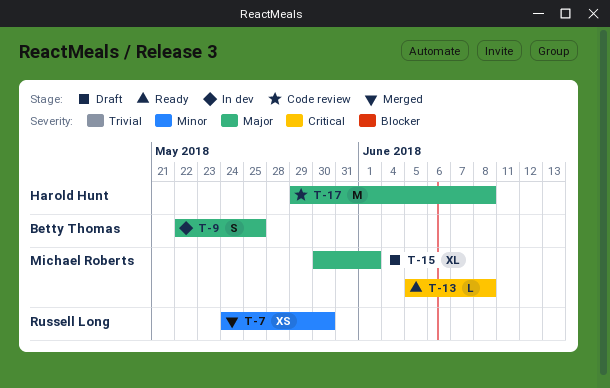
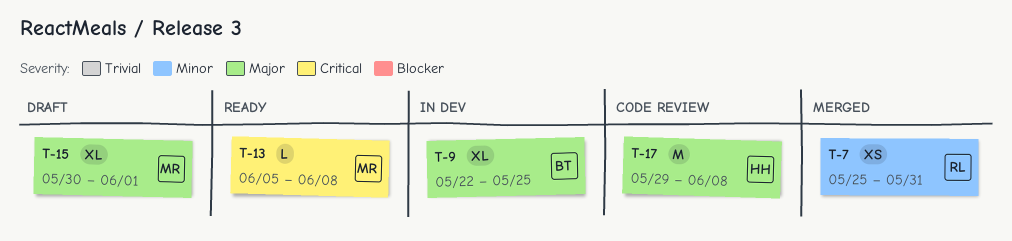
T-7, start: May 24 -> May 25
T-7, due: May 30 -> May 31
T-9, estimate: S -> XL

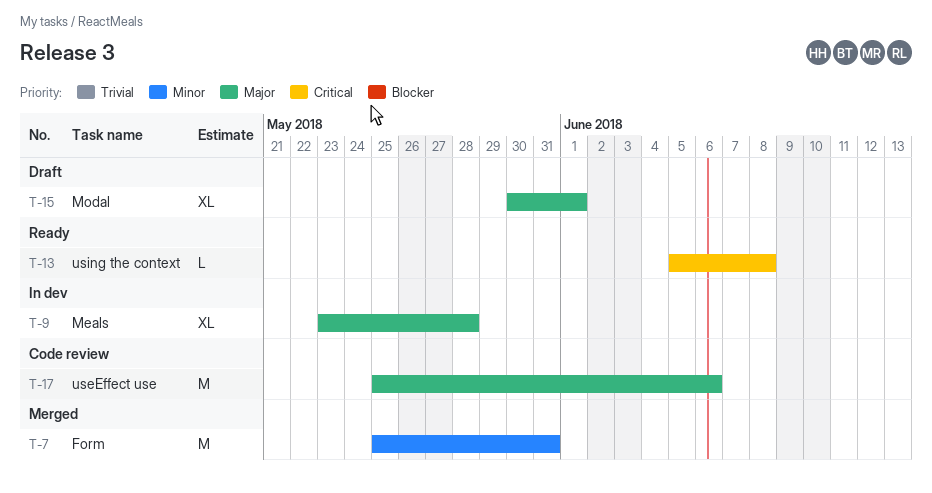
T-7, estimate: XS -> M
T-9, start: May 22 -> May 23
T-9, due: May 25 -> May 28
T-17, start: May 29 -> May 25
T-17, due: Jun 8 -> Jun 6

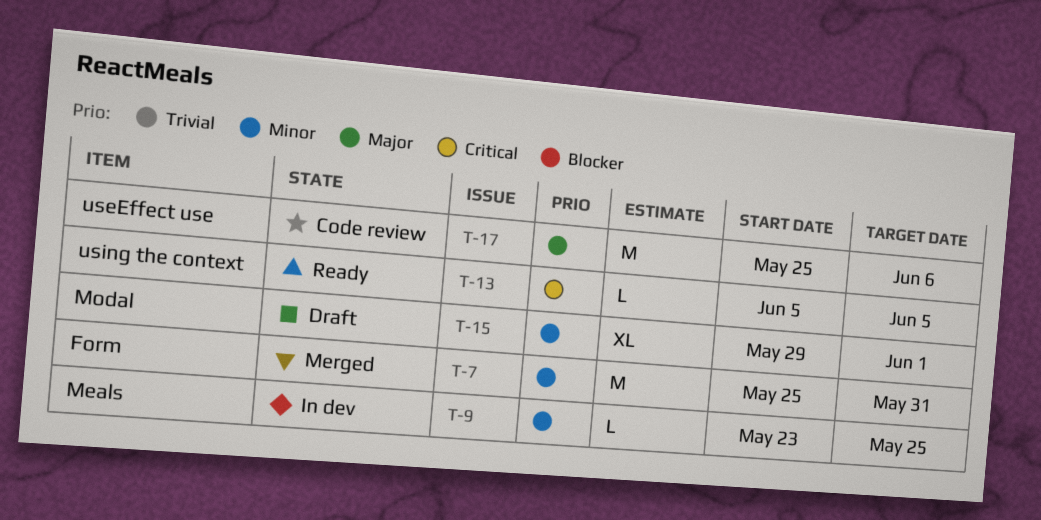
T-9, priority: Major -> Minor
T-9, estimate: XL -> L
T-9, due: May 28 -> May 25
T-13, due: Jun 8 -> Jun 5
T-15, priority: Major -> Minor
T-15, start: May 30 -> May 29

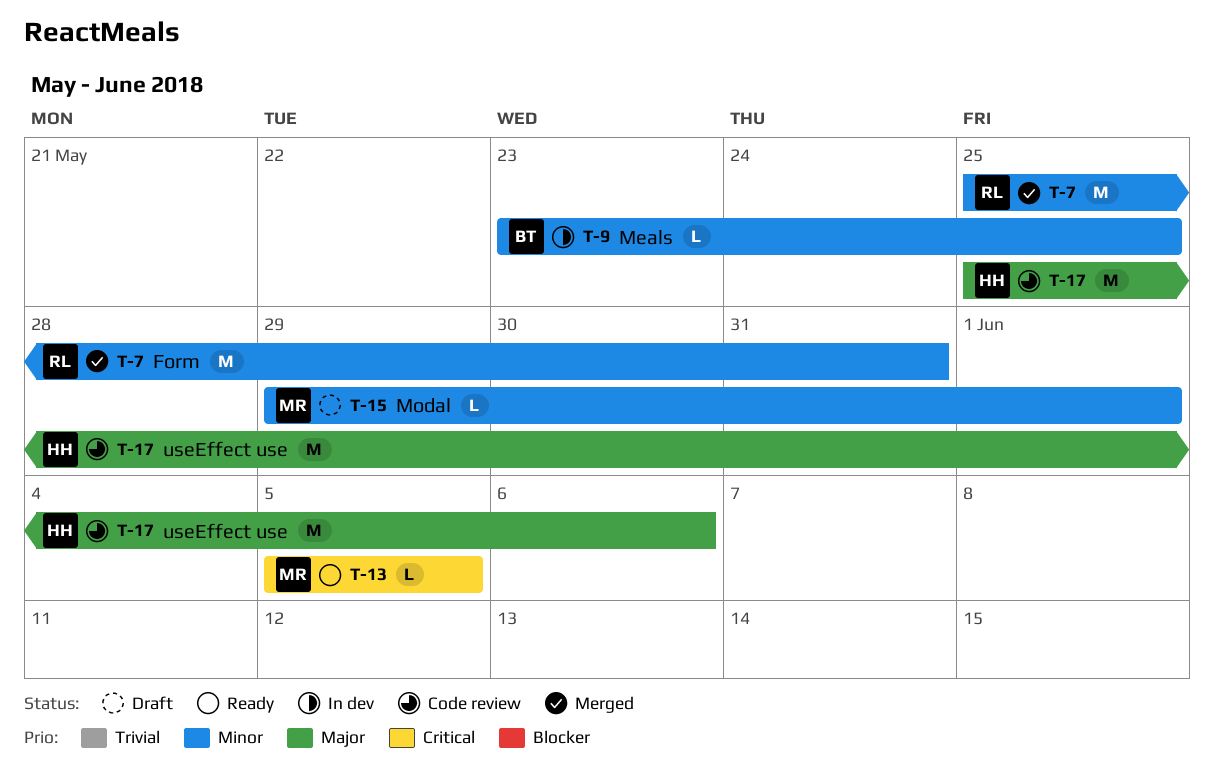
T-15, estimate: XL -> L

